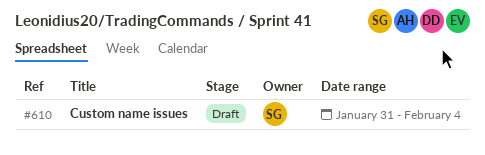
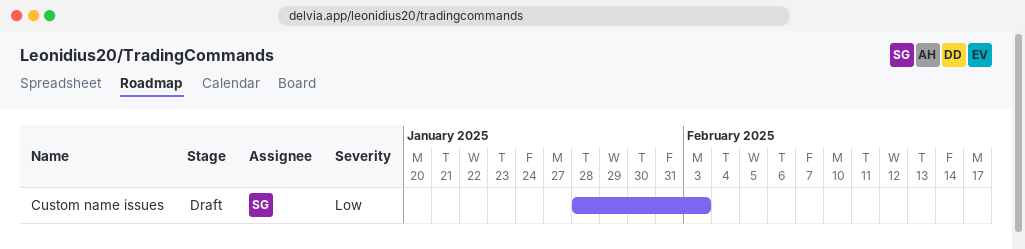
Custom name issues, start: Jan 31 -> Jan 28
Custom name issues, due: Feb 4 -> Feb 3

